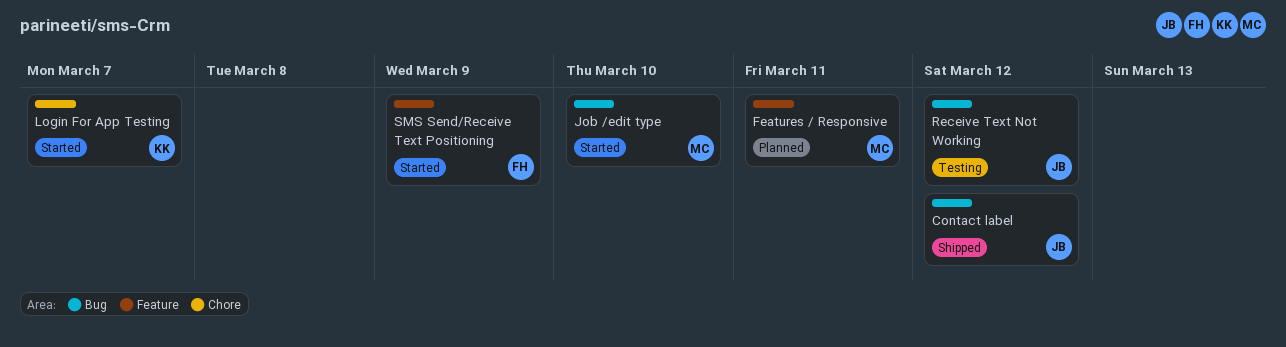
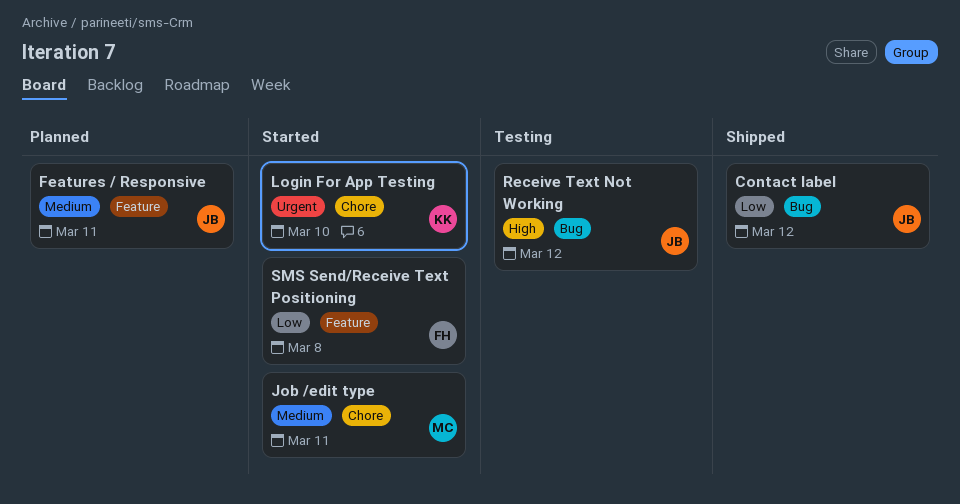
Features / Responsive, owner: MC -> JB
Job /edit type, label: Bug -> Chore
Job /edit type, due: Mar 10 -> Mar 11
Login For App Testing, due: Mar 7 -> Mar 10
SMS Send/Receive Text Positioning, due: Mar 9 -> Mar 8

